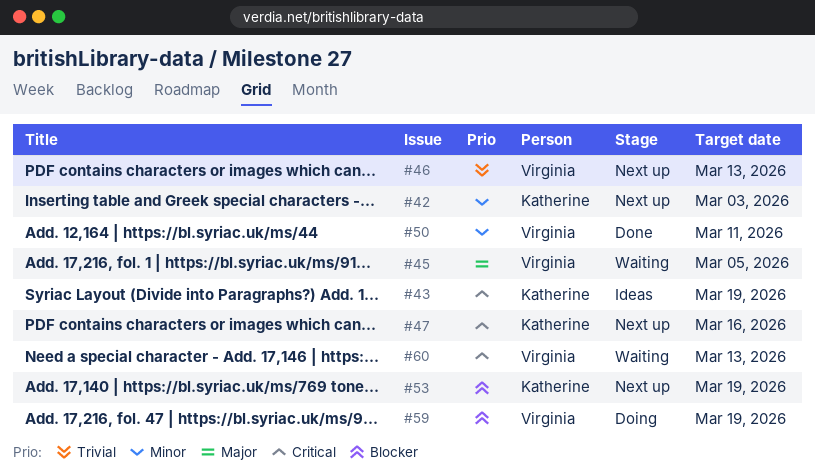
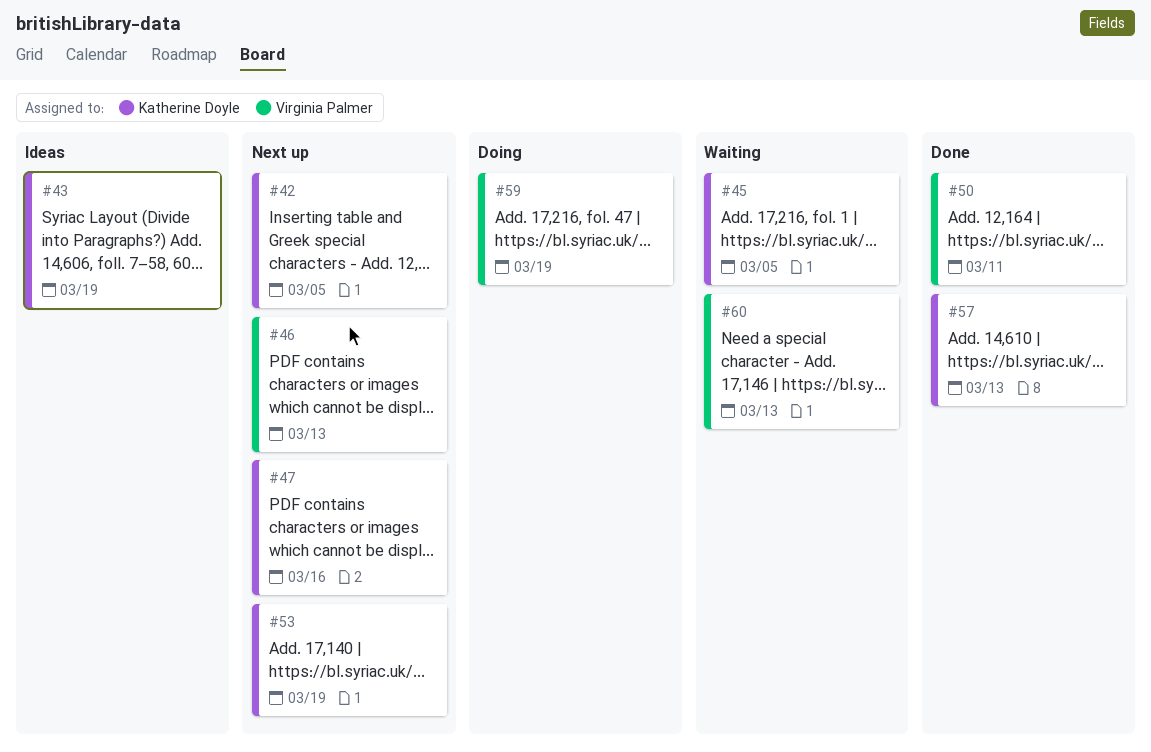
#42, due: Mar 3 -> Mar 5
#45, owner: Virginia Palmer -> Katherine Doyle
#57: none -> present

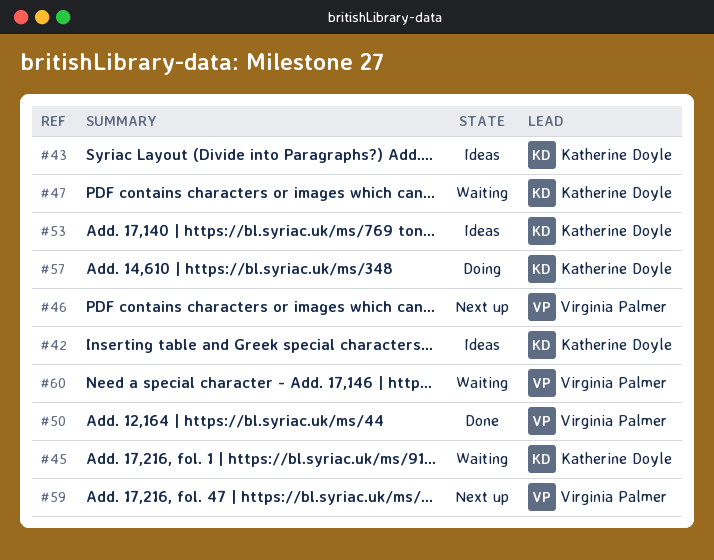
#42, status: Next up -> Ideas
#47, status: Next up -> Waiting
#53, status: Next up -> Ideas
#57, status: Done -> Doing
#59, status: Doing -> Next up

